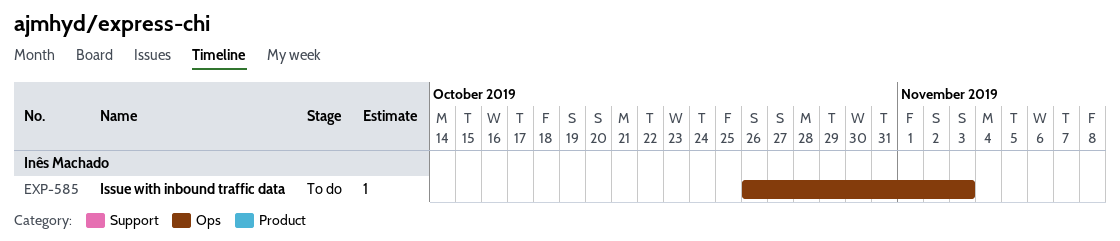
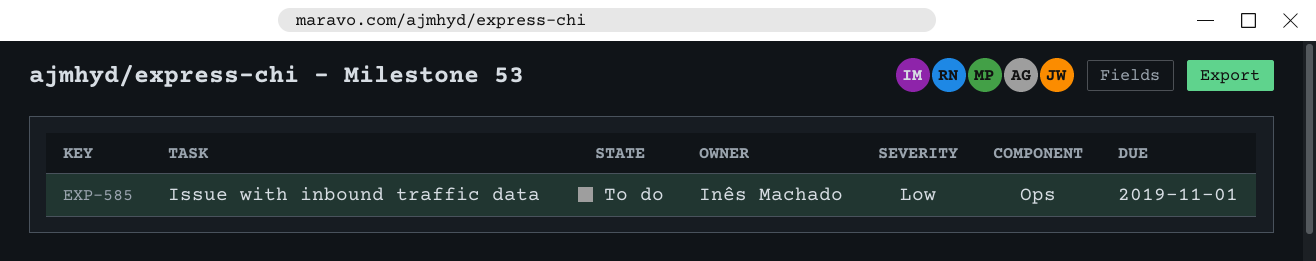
EXP-585, due: Nov 3 -> Nov 1

